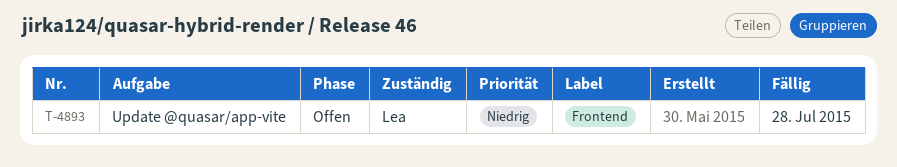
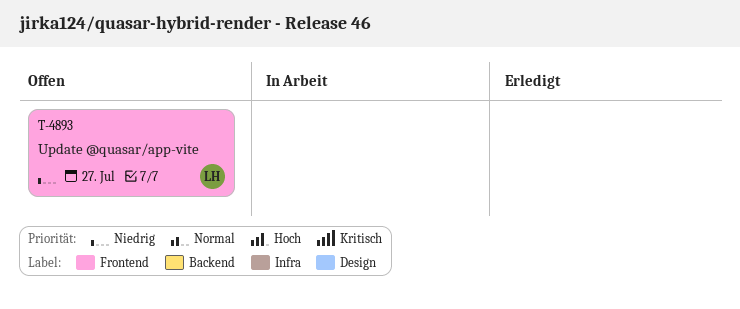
T-4893, due: Jul 28 -> Jul 27

